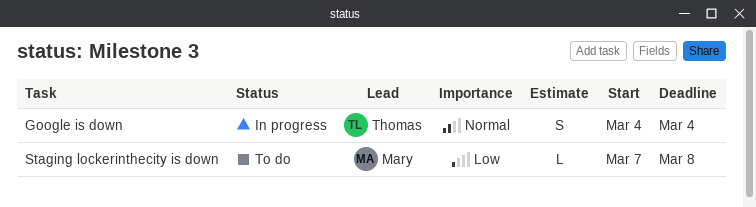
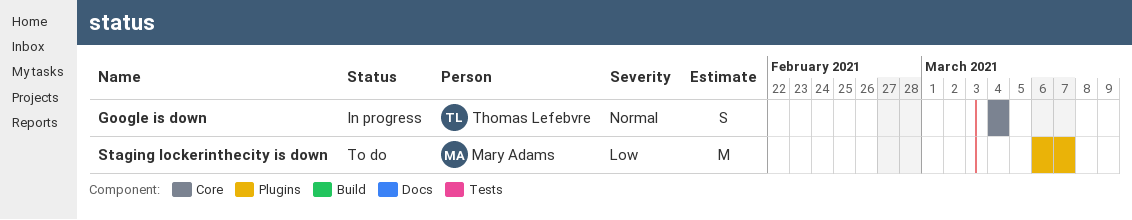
Staging lockerinthecity is down, estimate: L -> M
Staging lockerinthecity is down, start: Mar 7 -> Mar 6
Staging lockerinthecity is down, due: Mar 8 -> Mar 7

